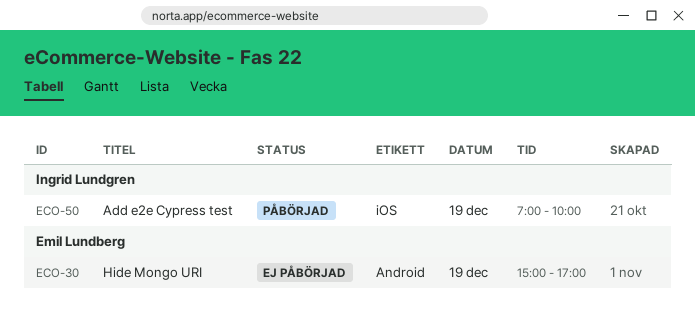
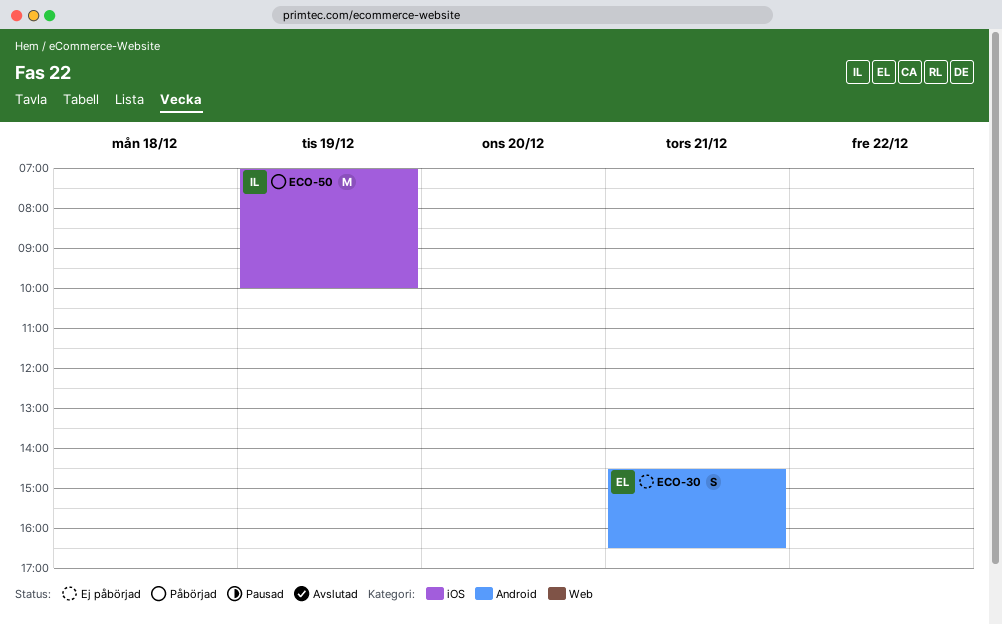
ECO-30, day: Dec 19 -> Dec 21
ECO-30, begins: 15:00 -> 14:30
ECO-30, ends: 17:00 -> 16:30

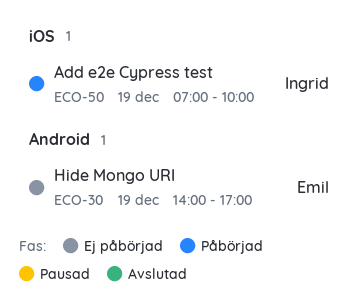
ECO-30, day: Dec 21 -> Dec 19
ECO-30, begins: 14:30 -> 14:00
ECO-30, ends: 16:30 -> 17:00

